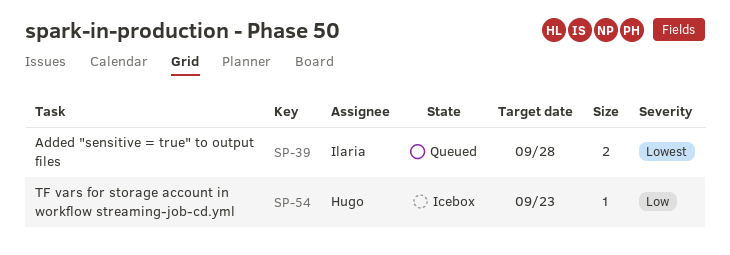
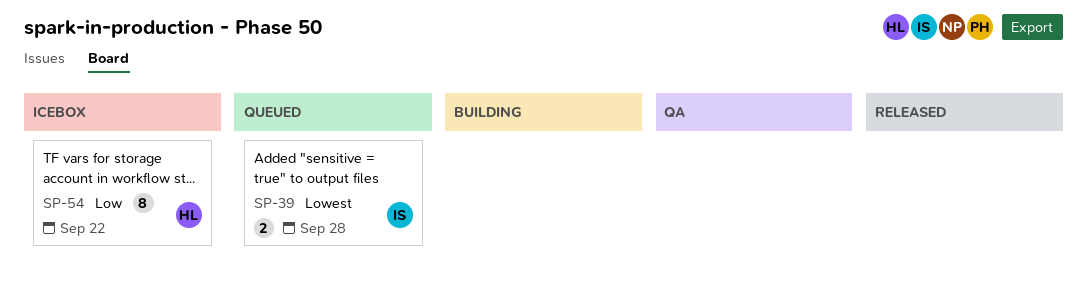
SP-54, estimate: 1 -> 8
SP-54, due: Sep 23 -> Sep 22

